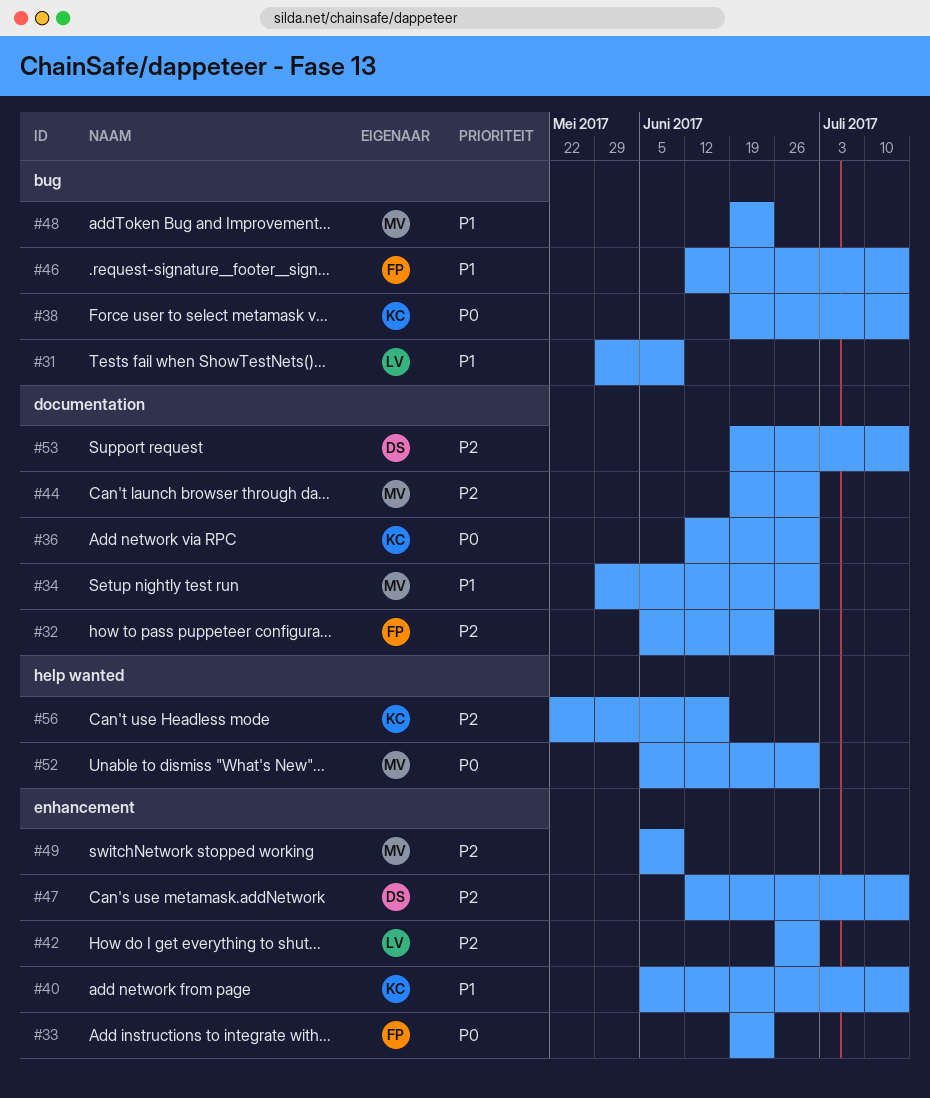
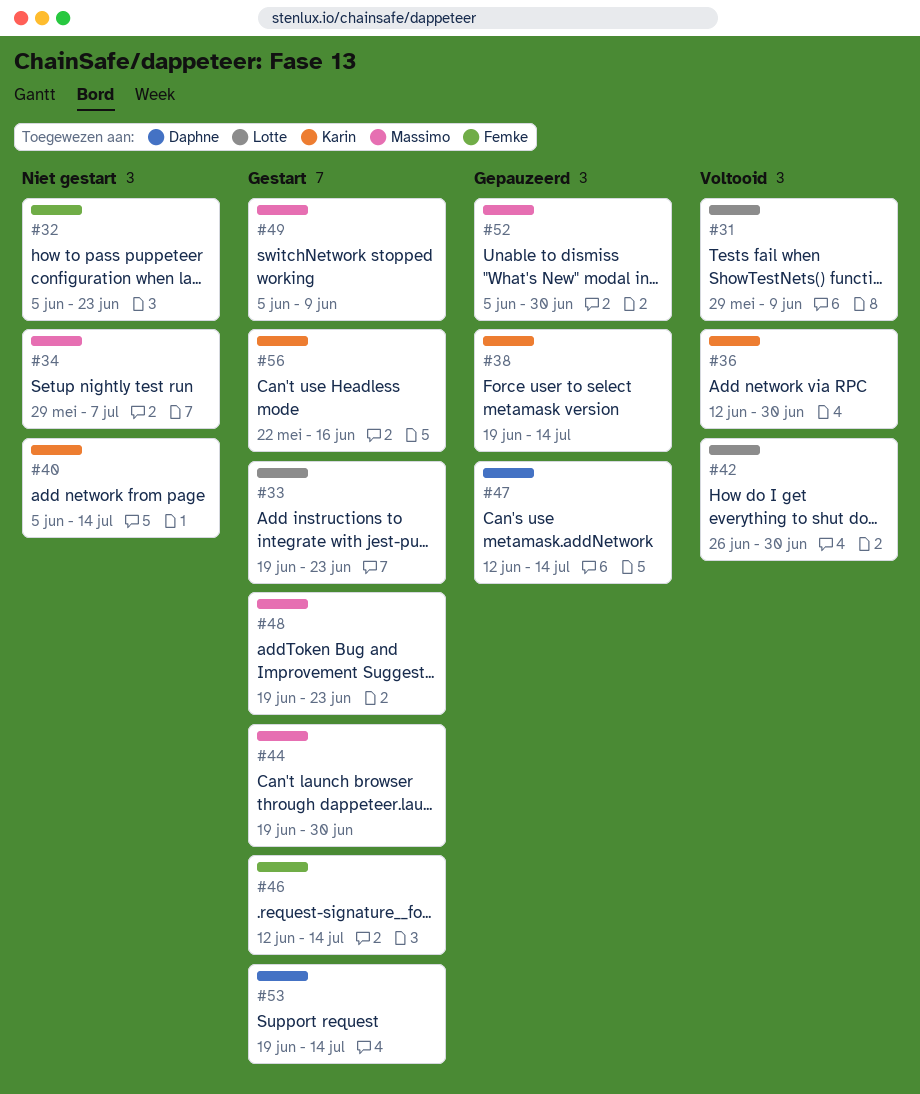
#33, owner: Femke -> Lotte
#34, due: Jun 30 -> Jul 7

